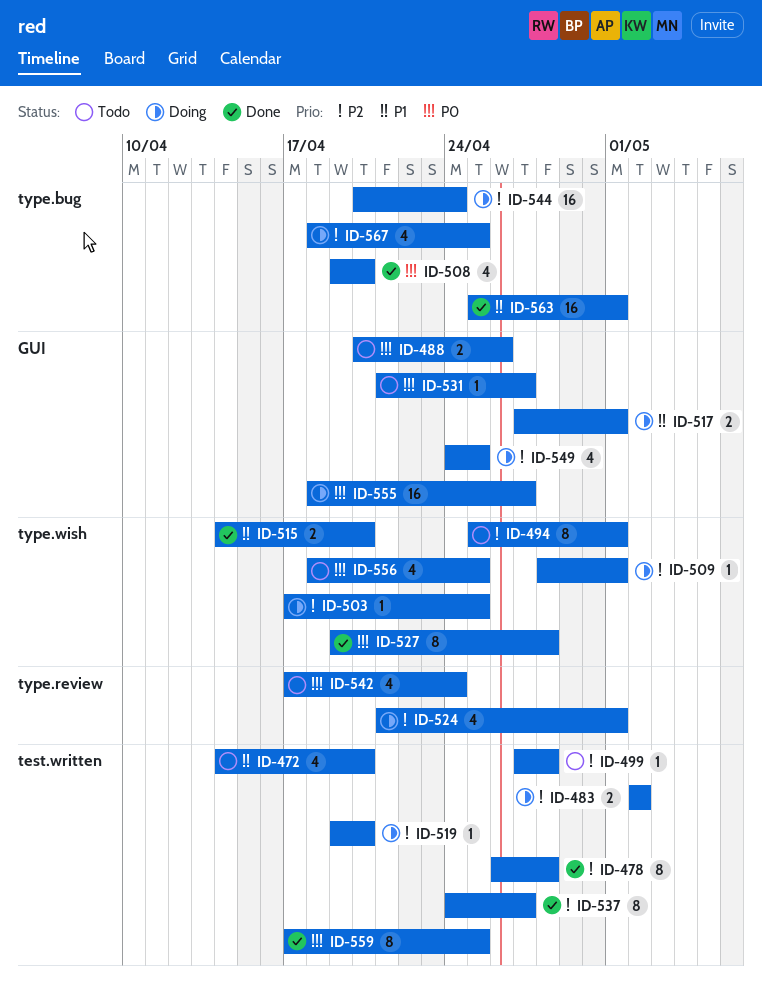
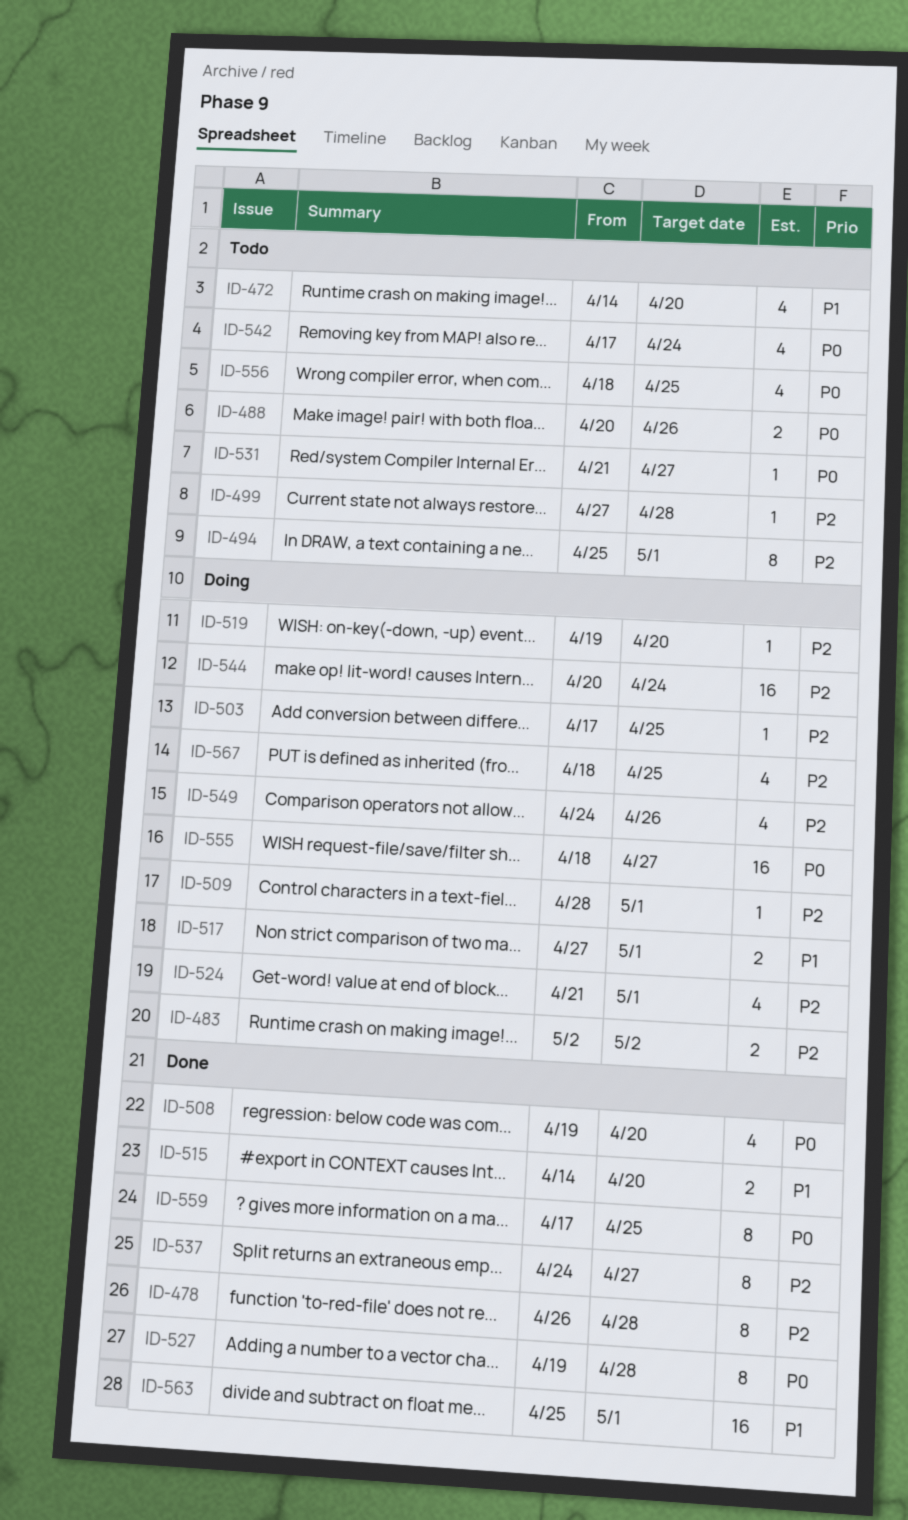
ID-549, due: Apr 25 -> Apr 26

